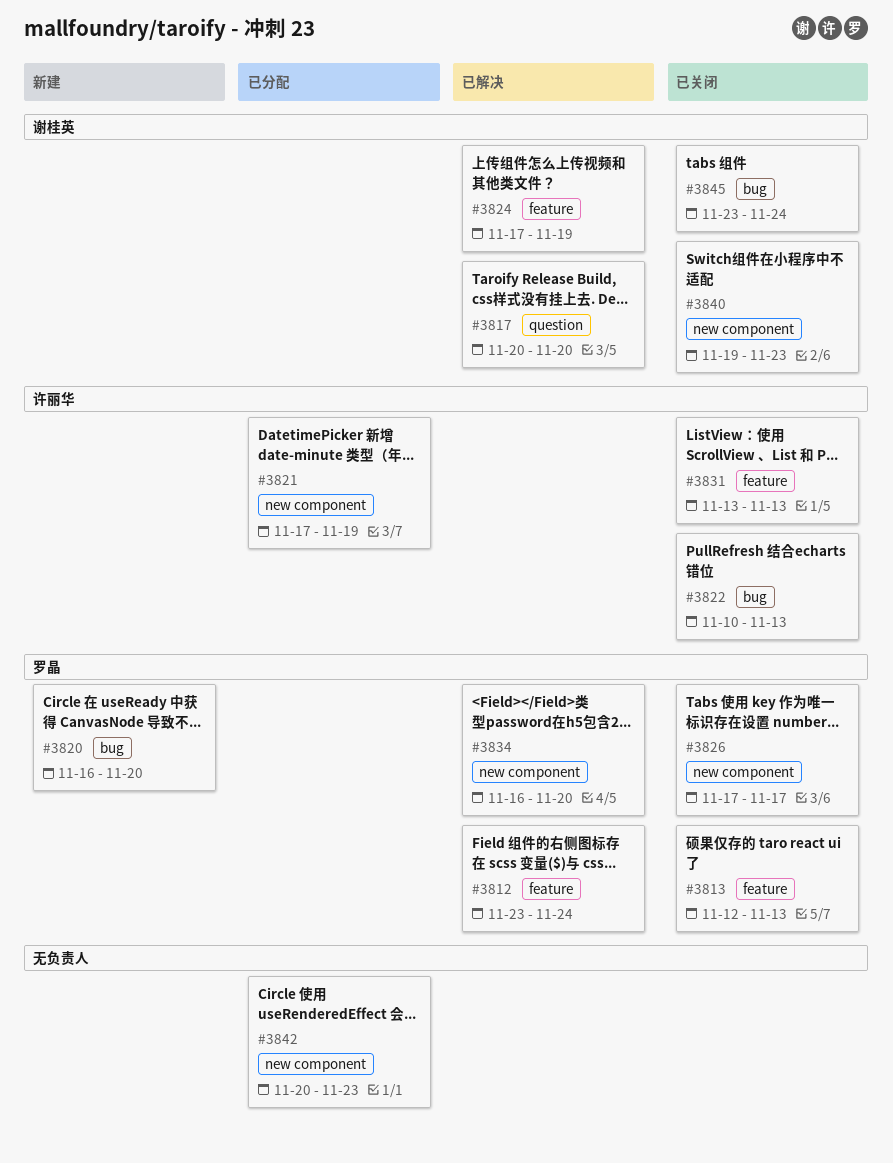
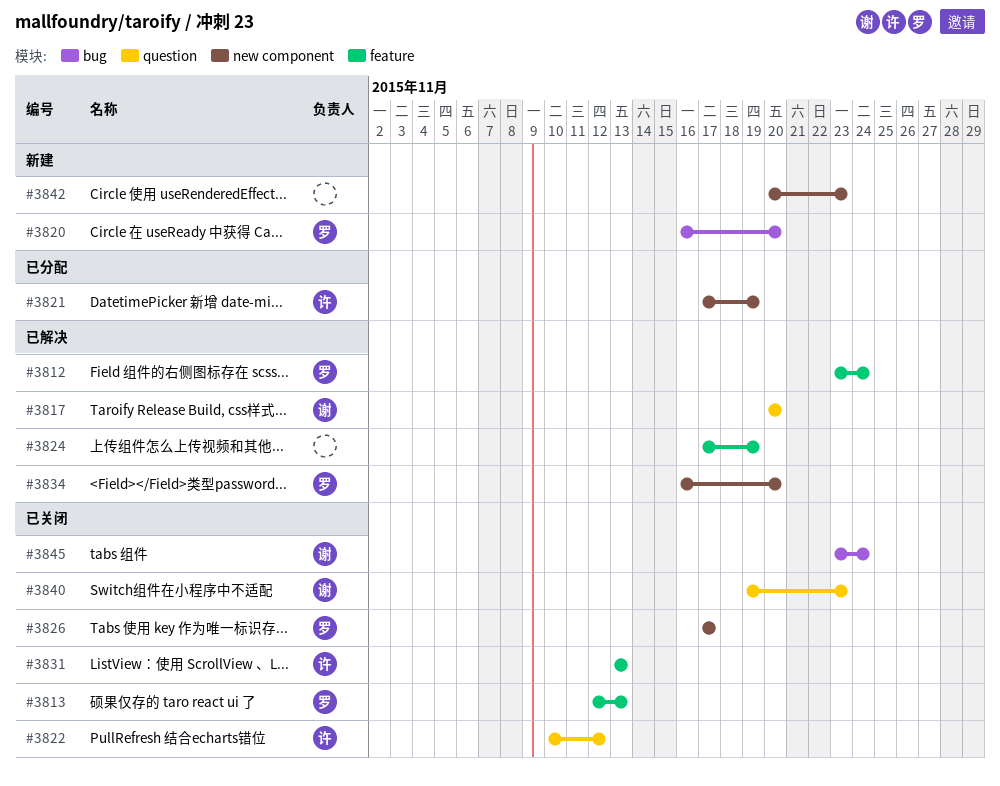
#3822, label: bug -> question
#3822, due: Nov 13 -> Nov 12
#3824, owner: 谢桂英 -> none
#3840, label: new component -> question
#3842, status: 已分配 -> 新建

